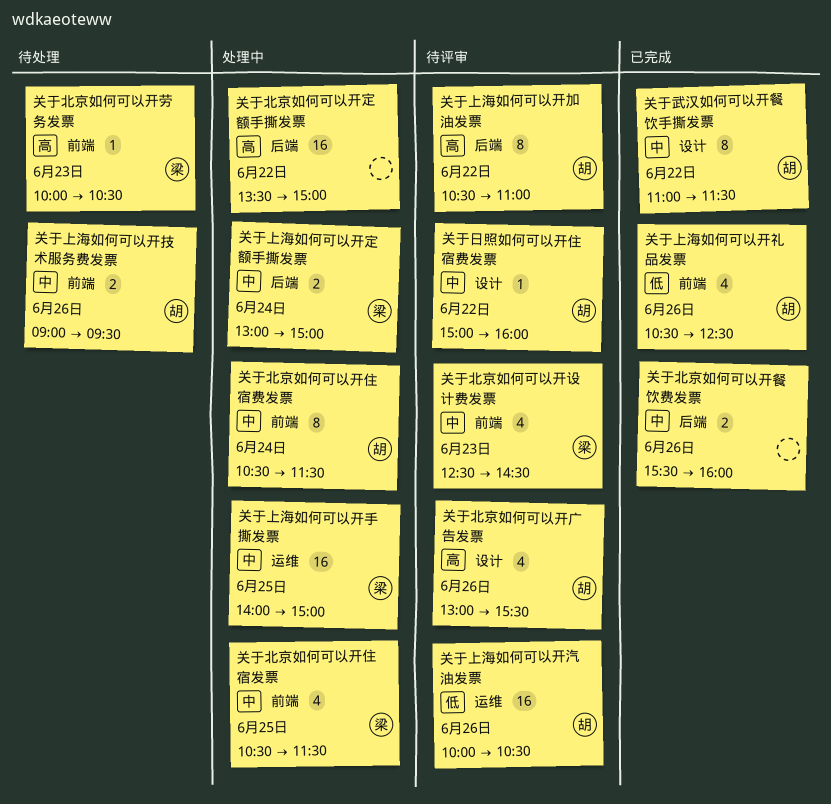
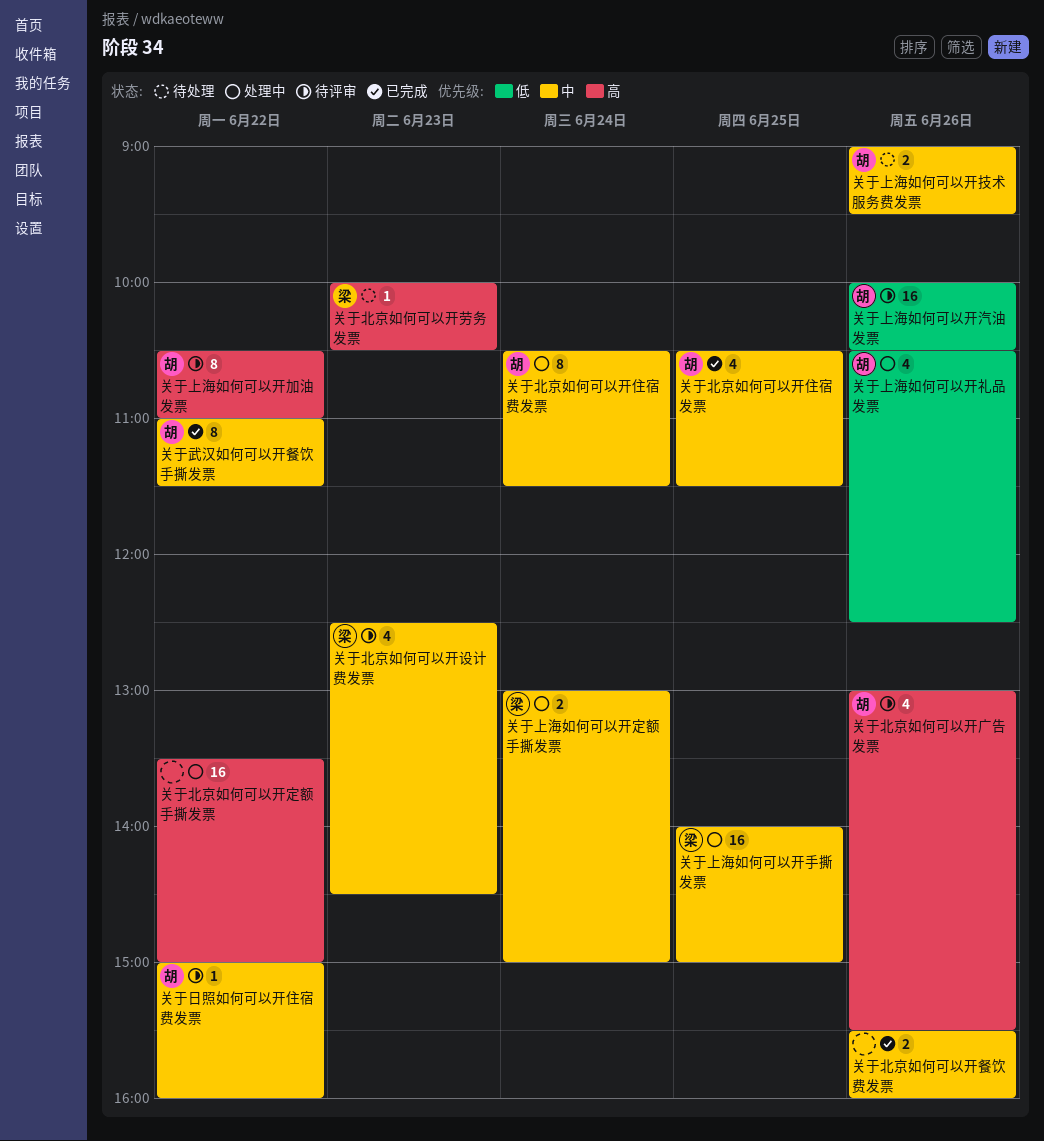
关于上海如何可以开礼品发票, status: 已完成 -> 处理中
关于北京如何可以开住宿发票, status: 处理中 -> 已完成
关于北京如何可以开住宿发票, owner: 梁 -> 胡

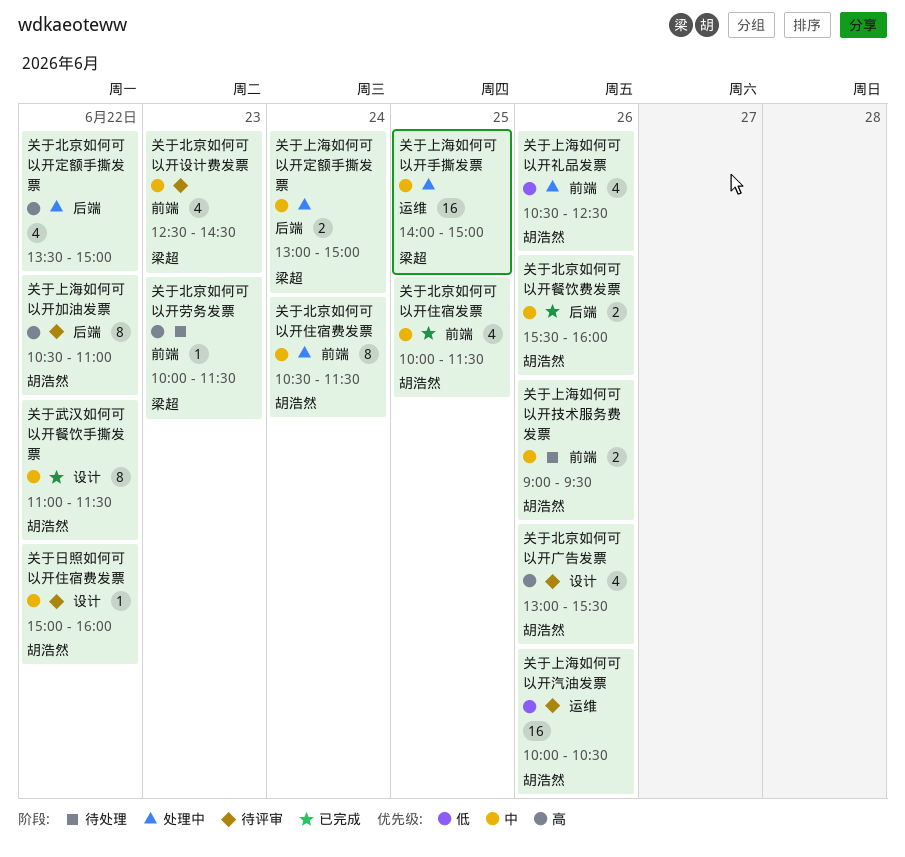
关于北京如何可以开住宿发票, begins: 10:30 -> 10:00
关于北京如何可以开劳务发票, ends: 10:30 -> 11:30
关于北京如何可以开定额手撕发票, estimate: 16 -> 4
关于北京如何可以开餐饮费发票, owner: none -> 胡浩然

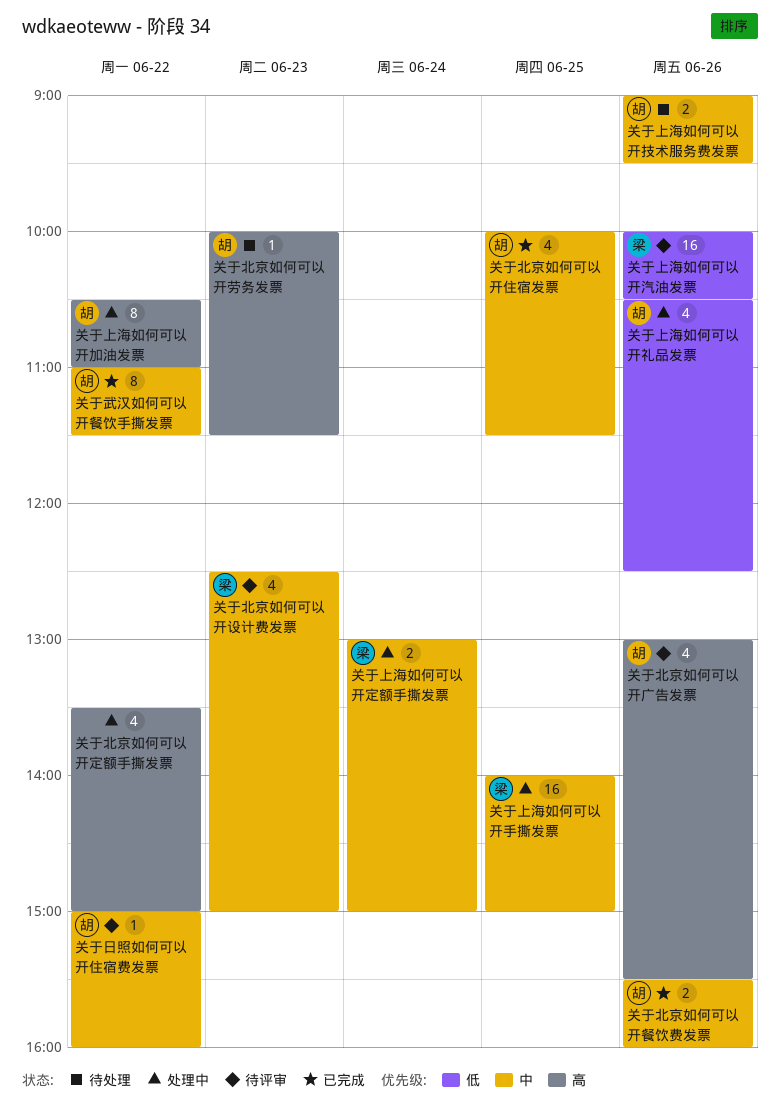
关于上海如何可以开加油发票, status: 待评审 -> 处理中
关于上海如何可以开汽油发票, owner: 胡浩然 -> 梁超
关于北京如何可以开住宿费发票: present -> none
关于北京如何可以开劳务发票, owner: 梁超 -> 胡浩然
关于北京如何可以开设计费发票, ends: 14:30 -> 15:00

